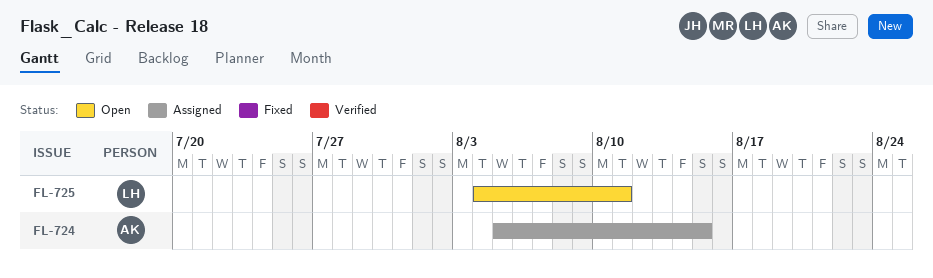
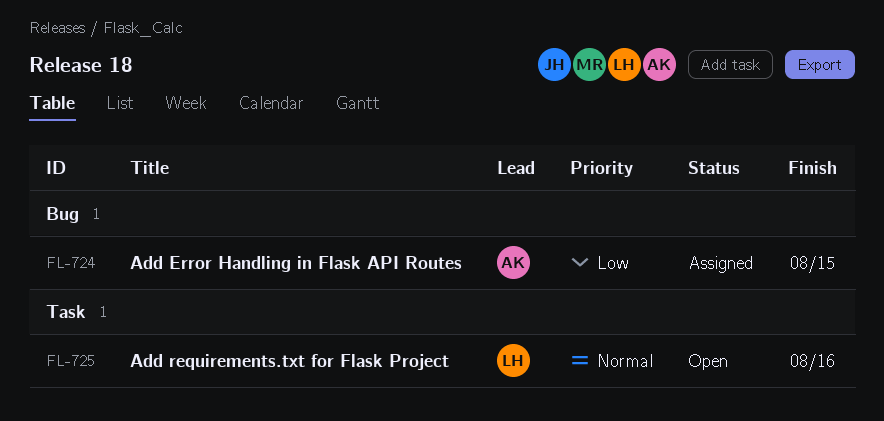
FL-725, due: Aug 11 -> Aug 16

